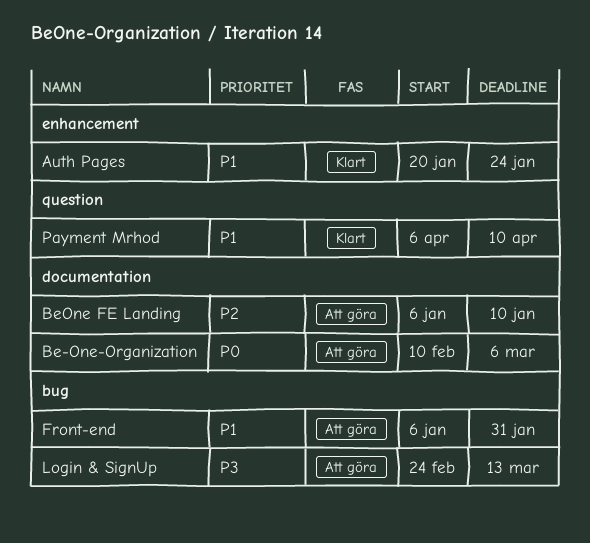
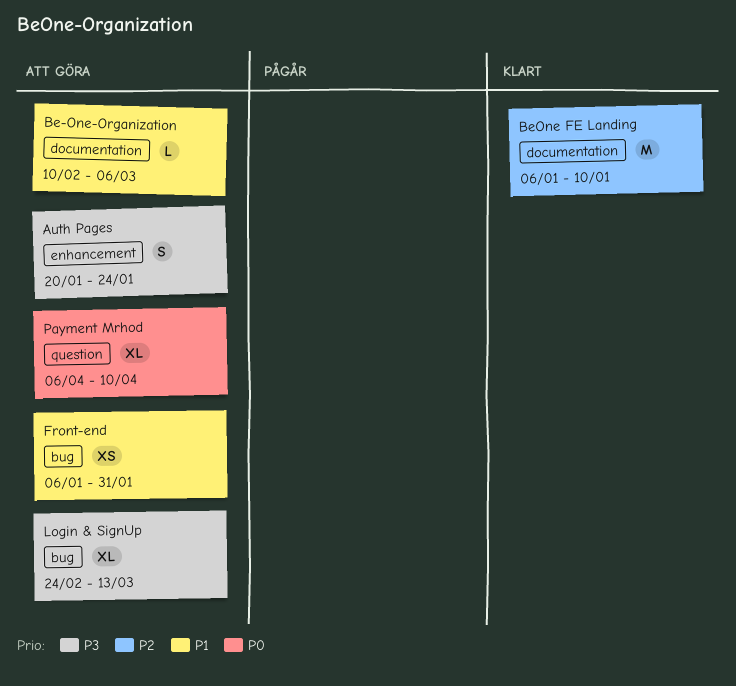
Auth Pages, status: Klart -> Att göra
Auth Pages, priority: P1 -> P3
Be-One-Organization, priority: P0 -> P1
BeOne FE Landing, status: Att göra -> Klart
Payment Mrhod, status: Klart -> Att göra
Payment Mrhod, priority: P1 -> P0

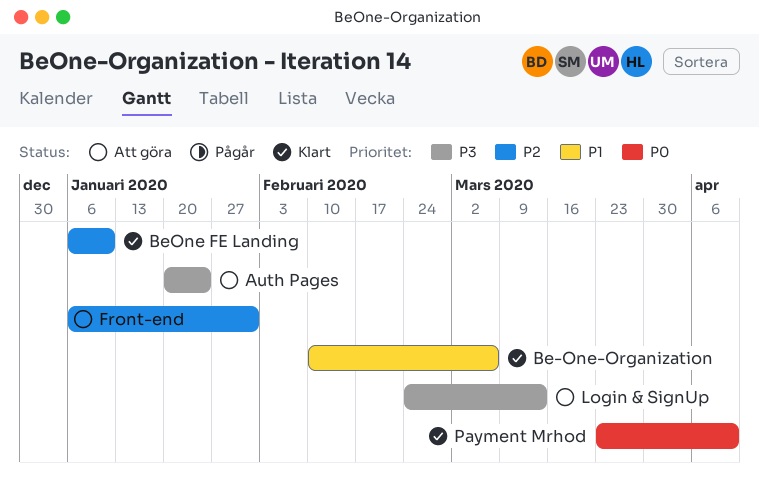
Be-One-Organization, status: Att göra -> Klart
Front-end, priority: P1 -> P2
Payment Mrhod, status: Att göra -> Klart
Payment Mrhod, start: Apr 6 -> Mar 23

